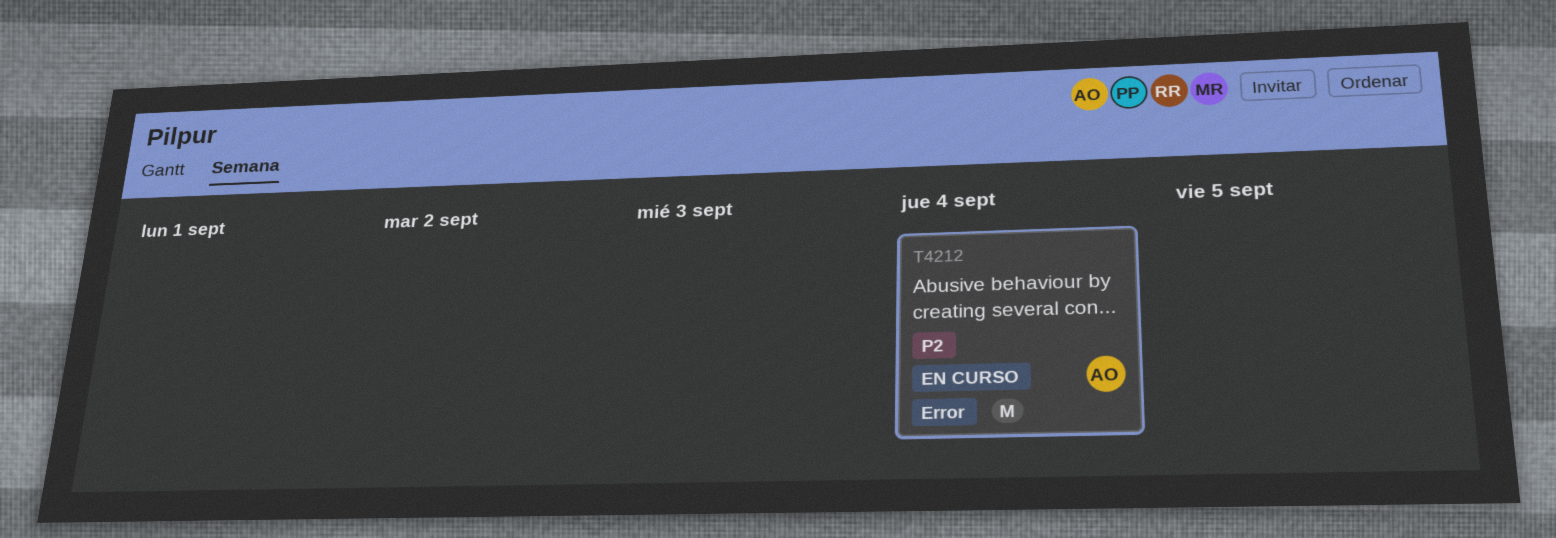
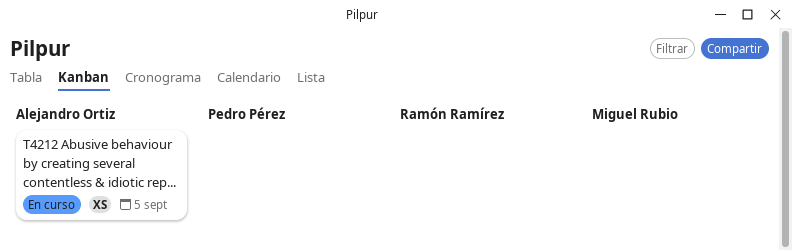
T4212, estimate: M -> XS
T4212, due: Sep 4 -> Sep 5

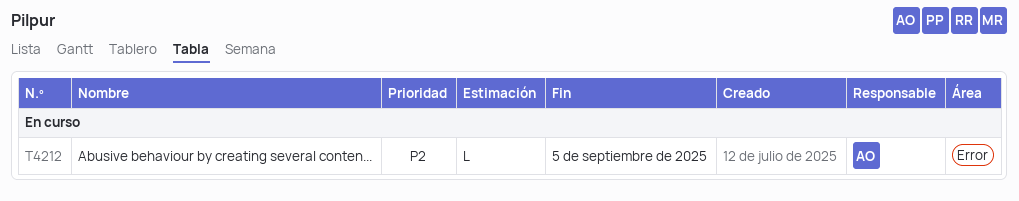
T4212, estimate: XS -> L

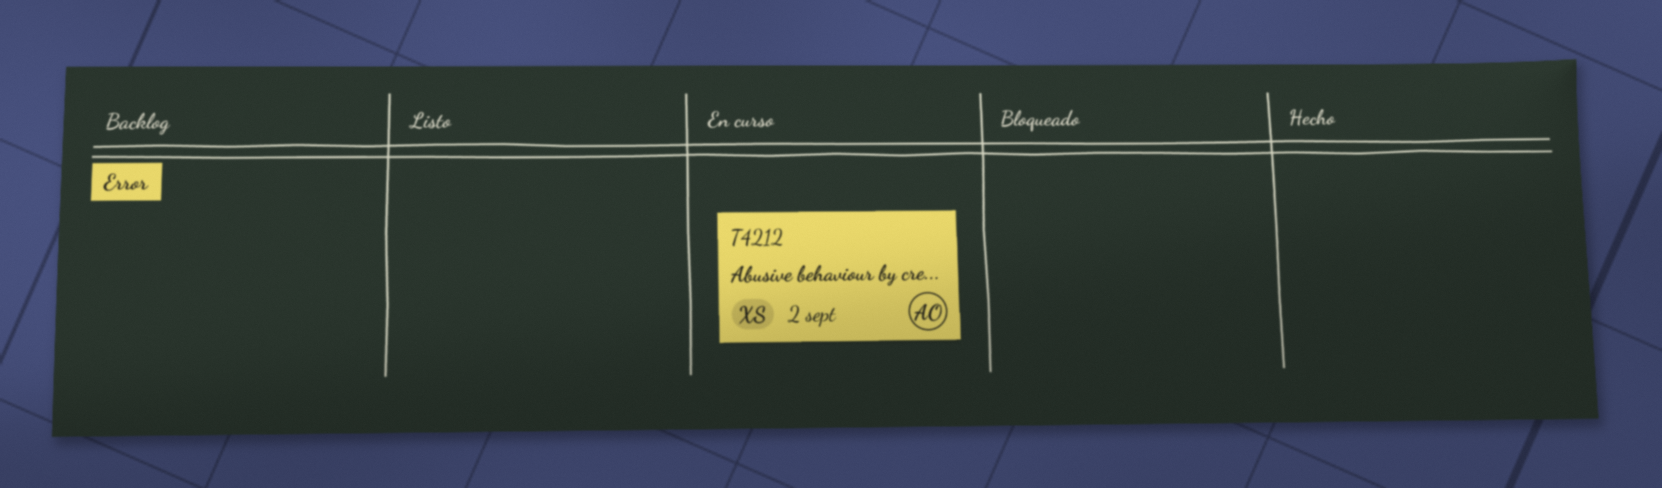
T4212, estimate: L -> XS
T4212, due: Sep 5 -> Sep 2

